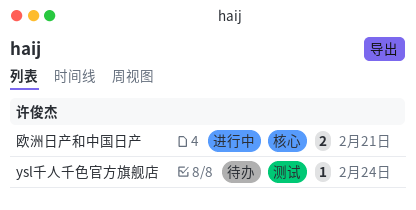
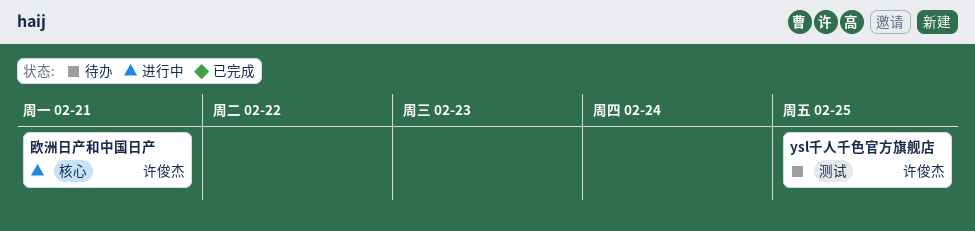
ysl千人千色官方旗舰店, due: Feb 24 -> Feb 25

